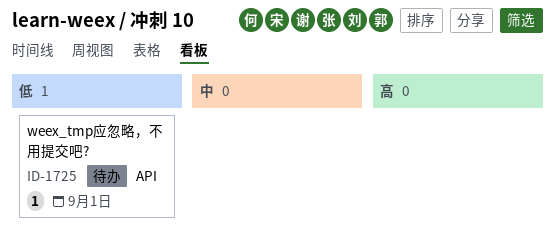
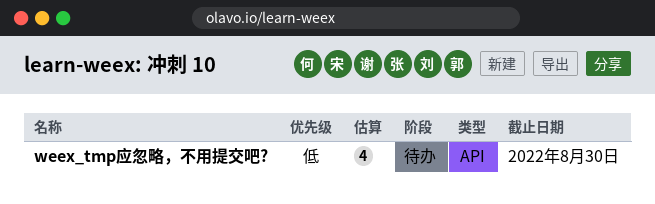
weex_tmp应忽略，不用提交吧?, estimate: 1 -> 4
weex_tmp应忽略，不用提交吧?, due: Sep 1 -> Aug 30

